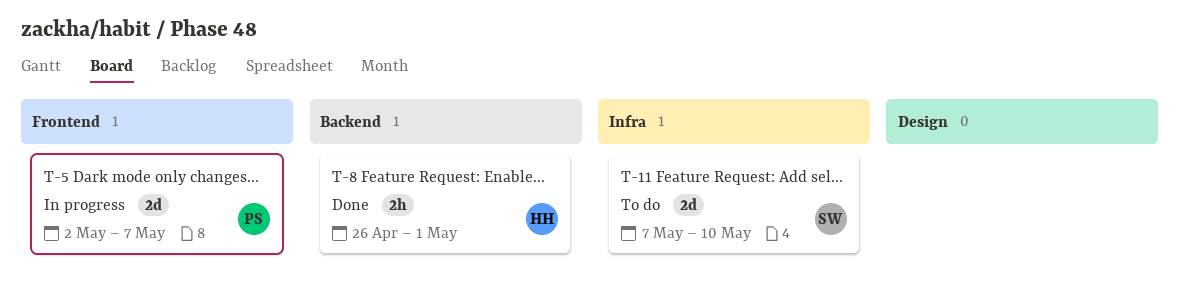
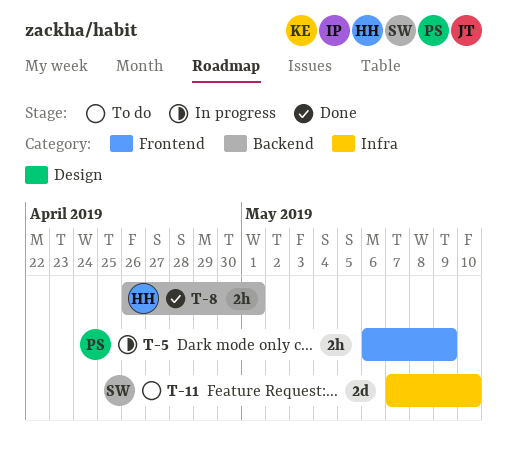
T-5, estimate: 2d -> 2h
T-5, start: May 2 -> May 6
T-5, due: May 7 -> May 9

